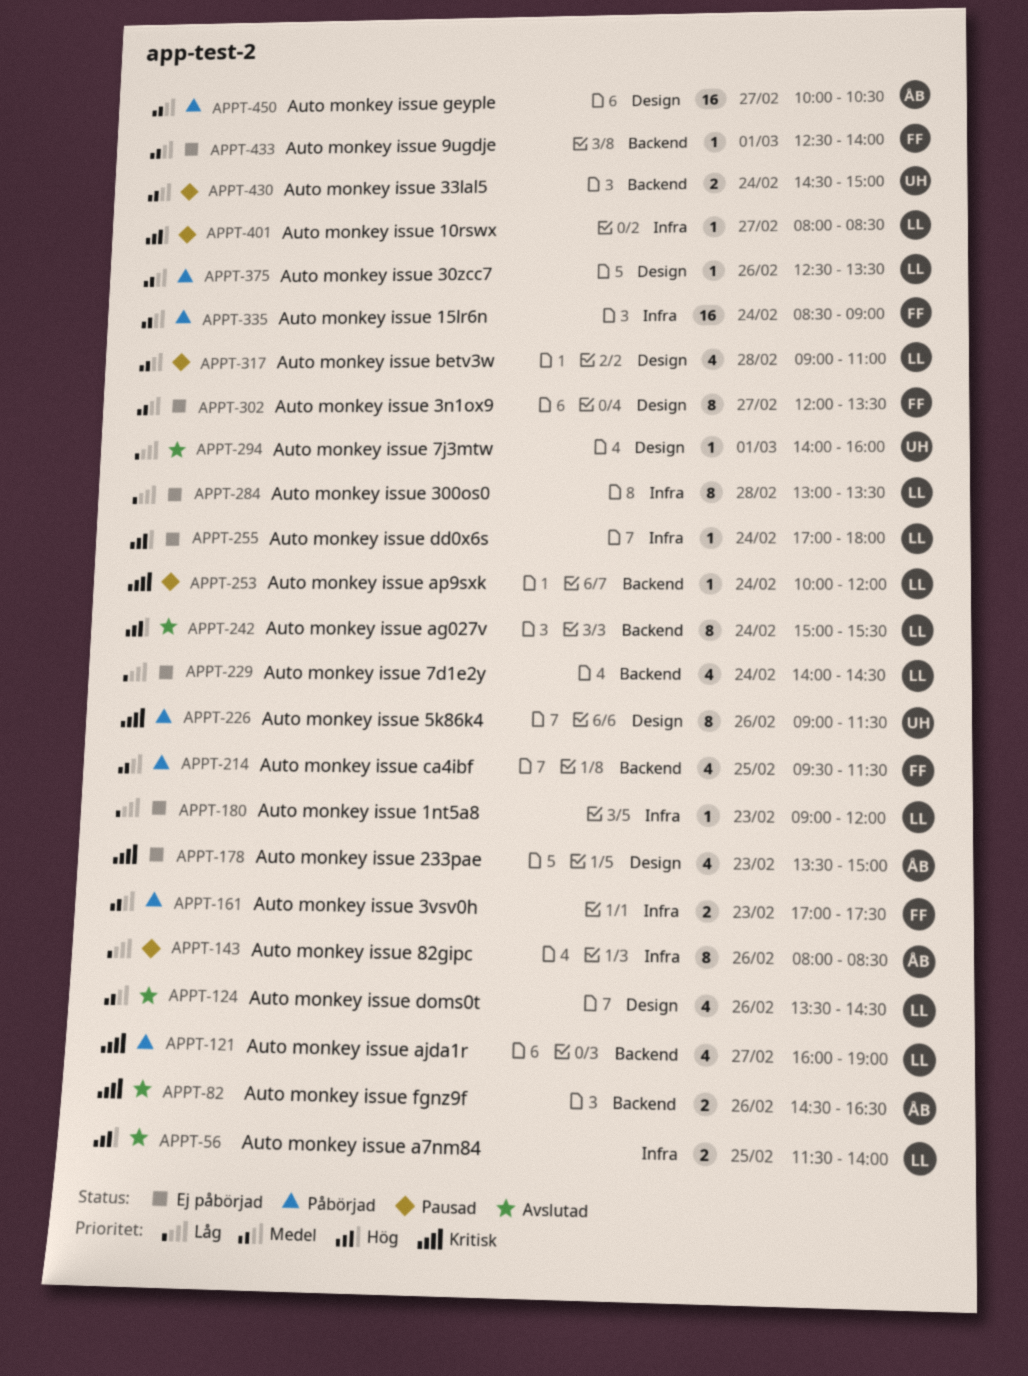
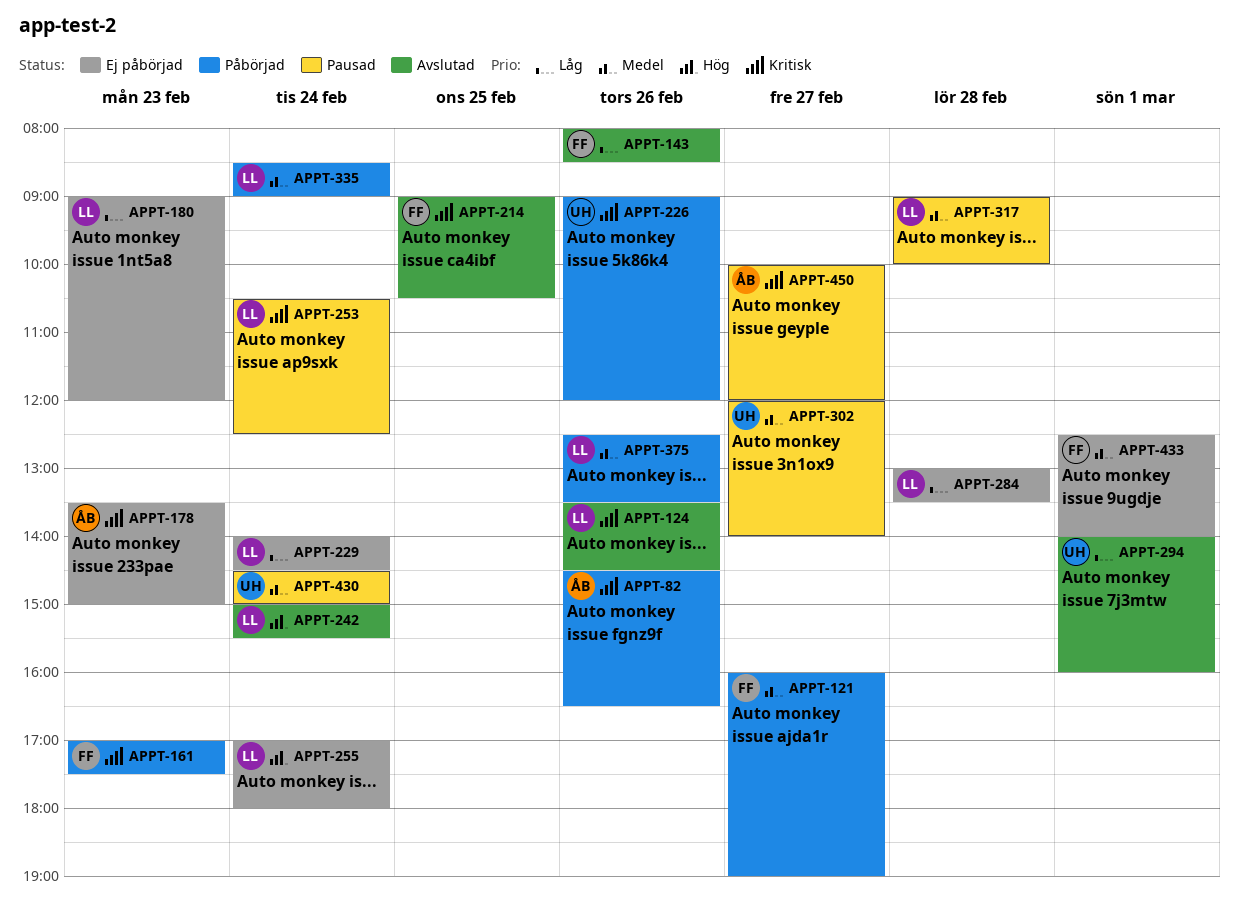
APPT-56: present -> none
APPT-82, status: Avslutad -> Påbörjad
APPT-121, owner: LL -> FF
APPT-121, priority: Kritisk -> Medel
APPT-124, priority: Medel -> Kritisk
APPT-143, status: Pausad -> Avslutad
APPT-143, owner: ÅB -> FF
APPT-161, priority: Medel -> Kritisk
APPT-214, status: Påbörjad -> Avslutad
APPT-214, priority: Medel -> Kritisk
APPT-214, begins: 09:30 -> 09:00
APPT-214, ends: 11:30 -> 10:30
APPT-226, ends: 11:30 -> 12:00
APPT-253, begins: 10:00 -> 10:30
APPT-253, ends: 12:00 -> 12:30
APPT-302, status: Ej påbörjad -> Pausad
APPT-302, owner: FF -> UH
APPT-302, ends: 13:30 -> 14:00
APPT-317, ends: 11:00 -> 10:00
APPT-335, owner: FF -> LL
APPT-401: present -> none
APPT-450, status: Påbörjad -> Pausad
APPT-450, priority: Medel -> Kritisk
APPT-450, ends: 10:30 -> 12:00

